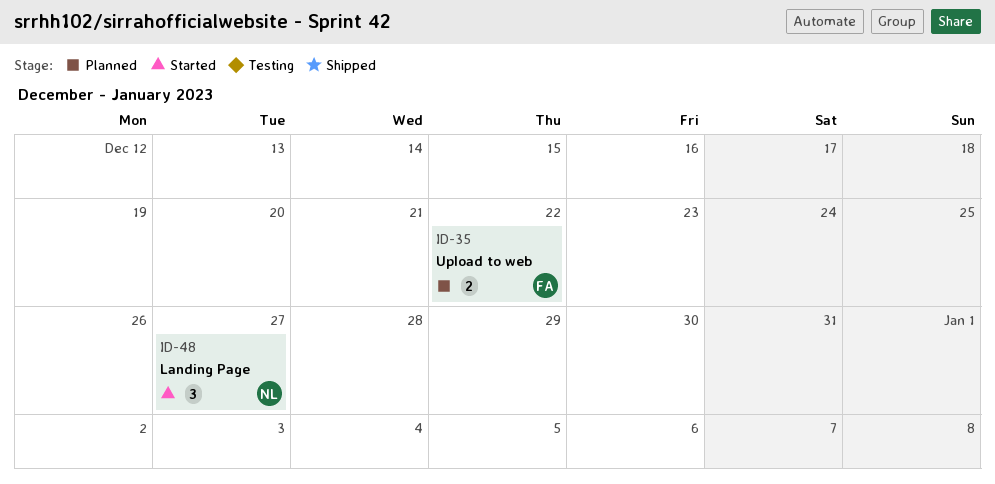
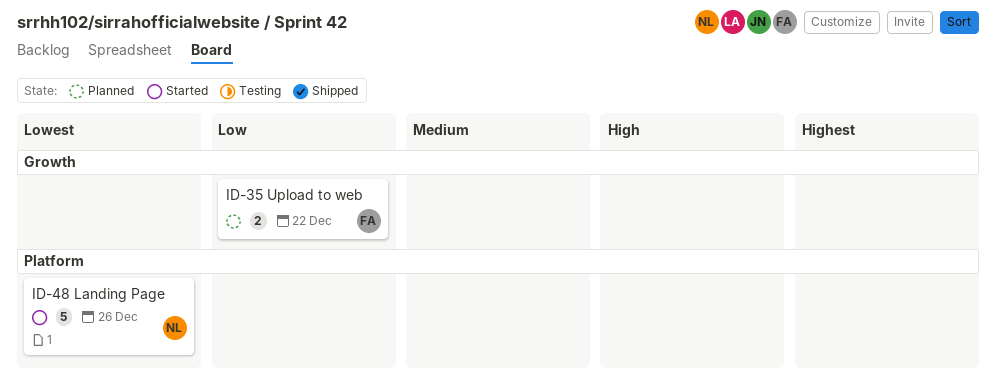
ID-48, estimate: 3 -> 5
ID-48, due: Dec 27 -> Dec 26

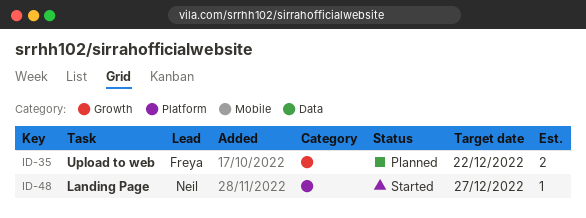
ID-48, estimate: 5 -> 1
ID-48, due: Dec 26 -> Dec 27

